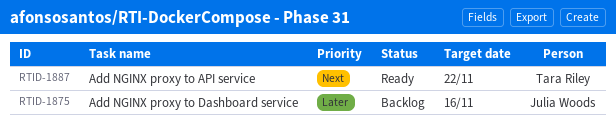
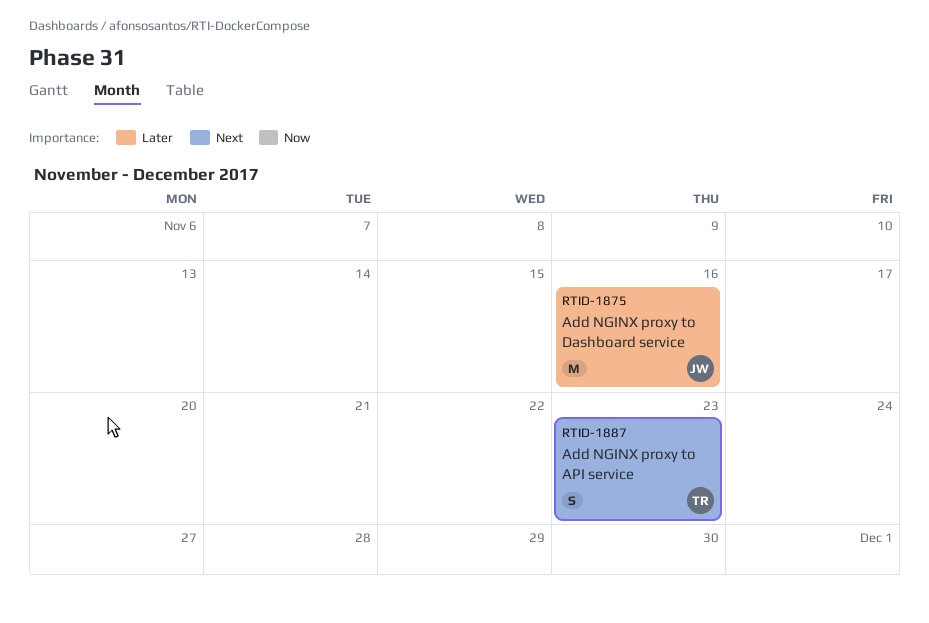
RTID-1887, due: Nov 22 -> Nov 23

